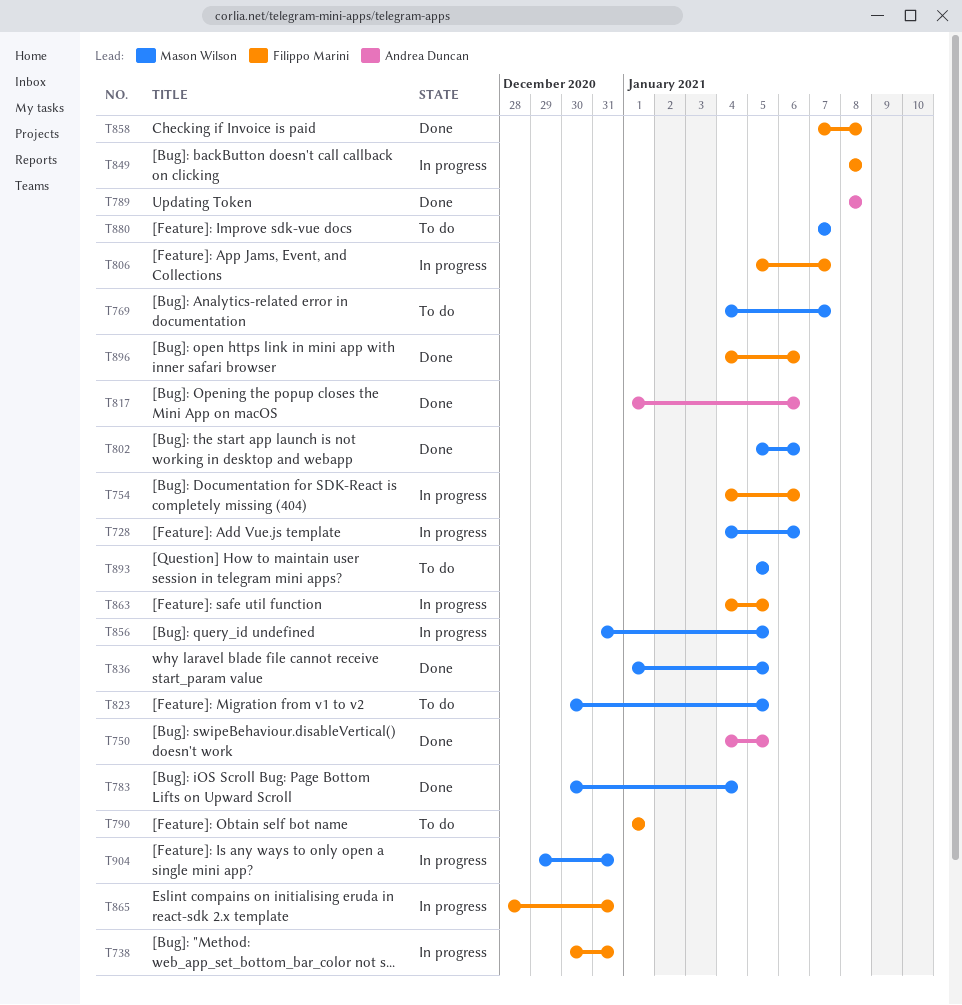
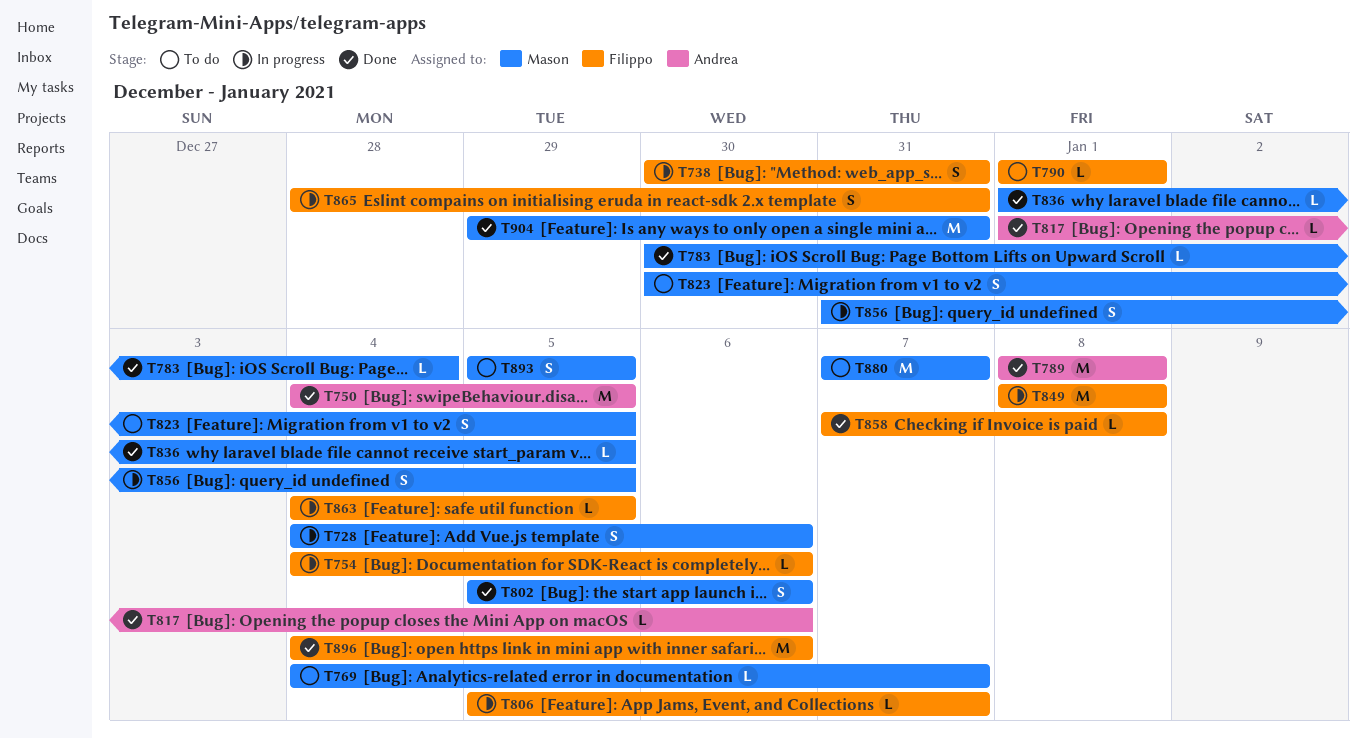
T904, status: In progress -> Done

